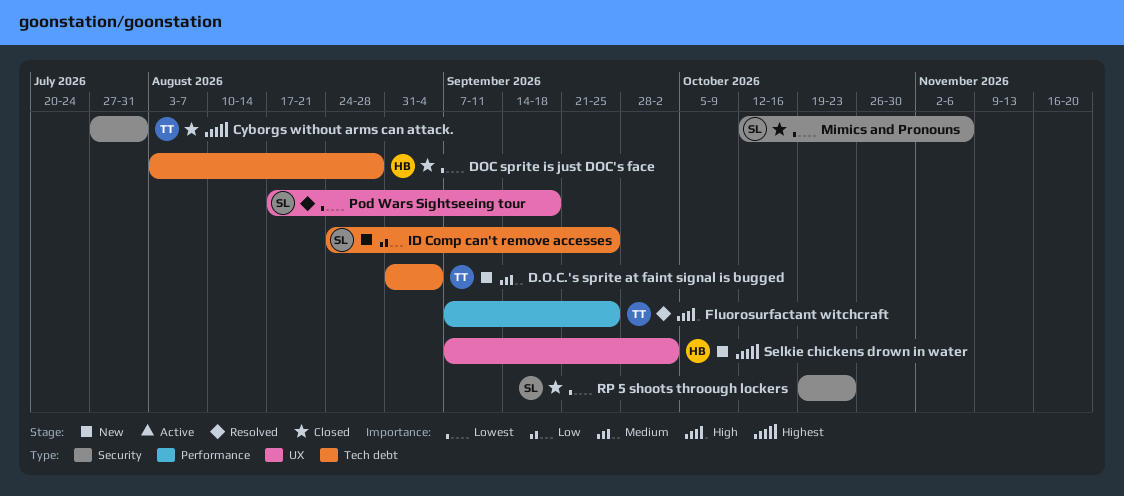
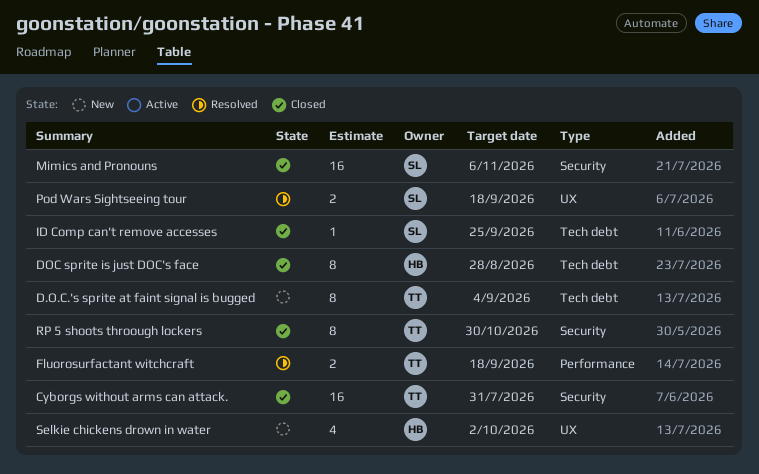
Fluorosurfactant witchcraft, due: Sep 25 -> Sep 18
ID Comp can't remove accesses, status: New -> Closed
RP 5 shoots throough lockers, owner: SL -> TT
RP 5 shoots throough lockers, due: Oct 23 -> Oct 30

